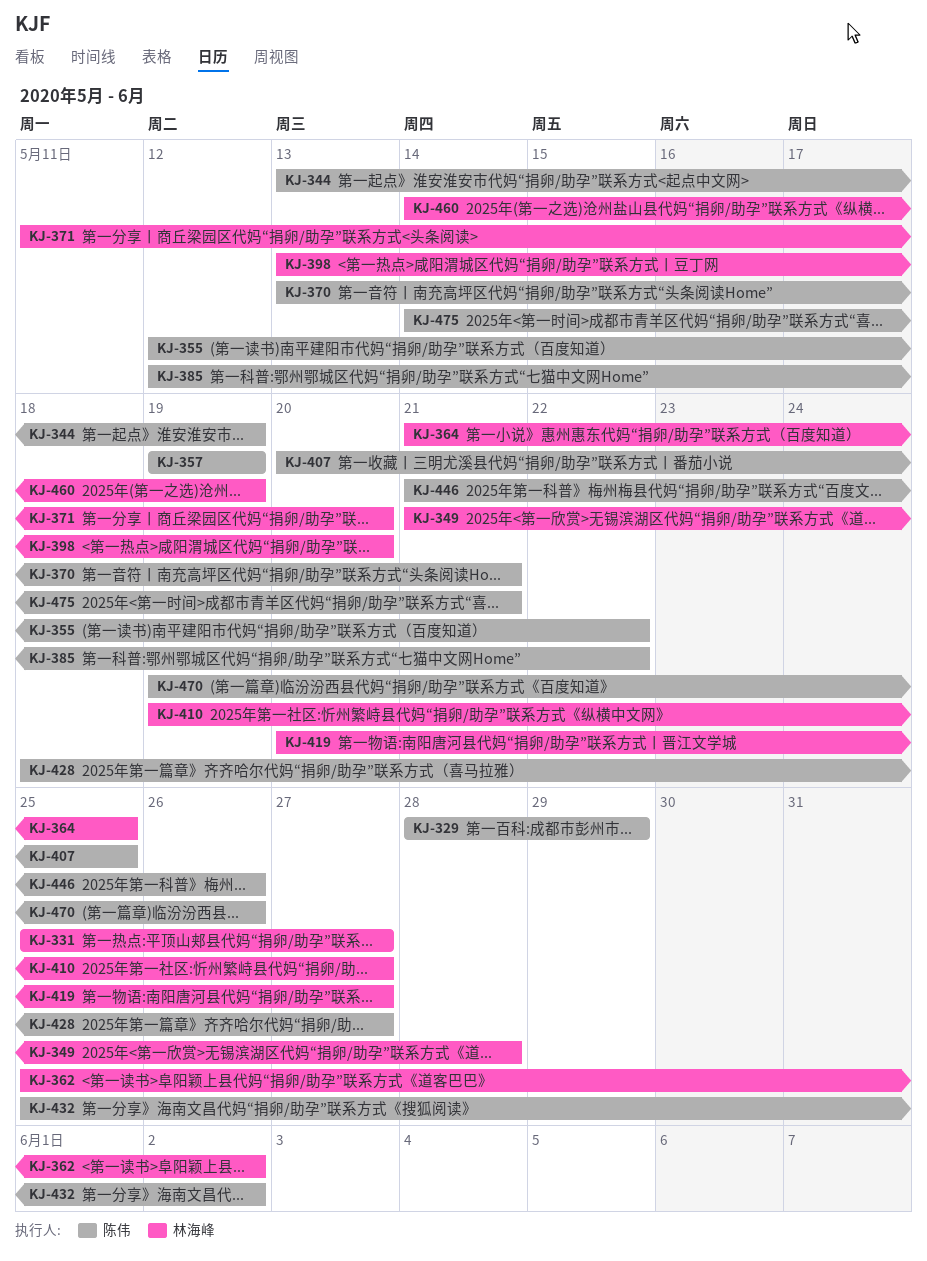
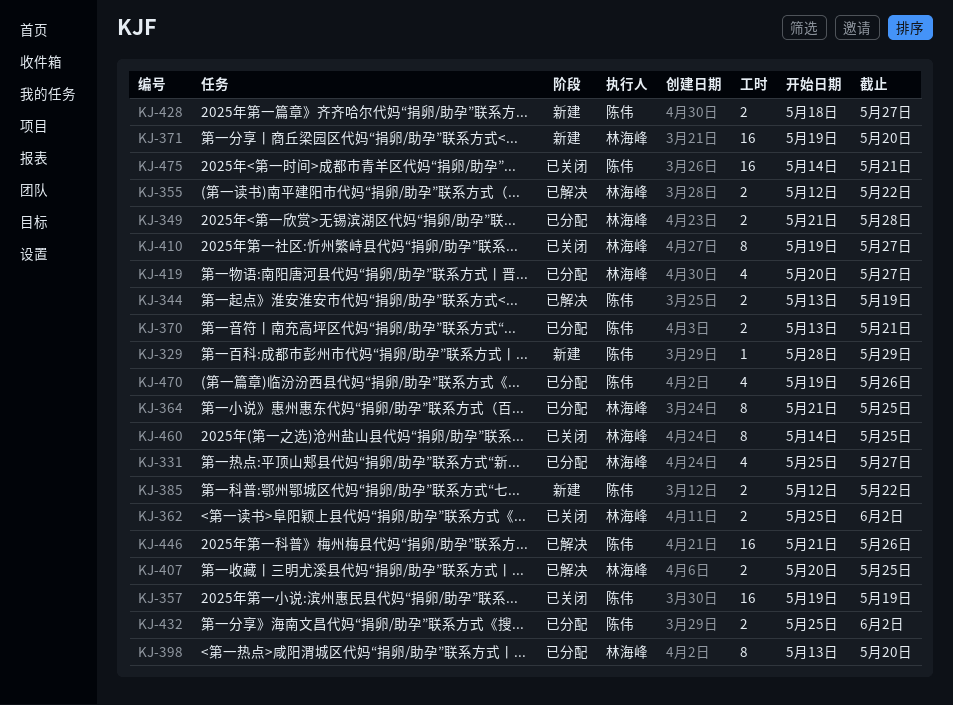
KJ-355, owner: 陈伟 -> 林海峰
KJ-371, start: May 11 -> May 19
KJ-407, owner: 陈伟 -> 林海峰
KJ-460, due: May 19 -> May 25

